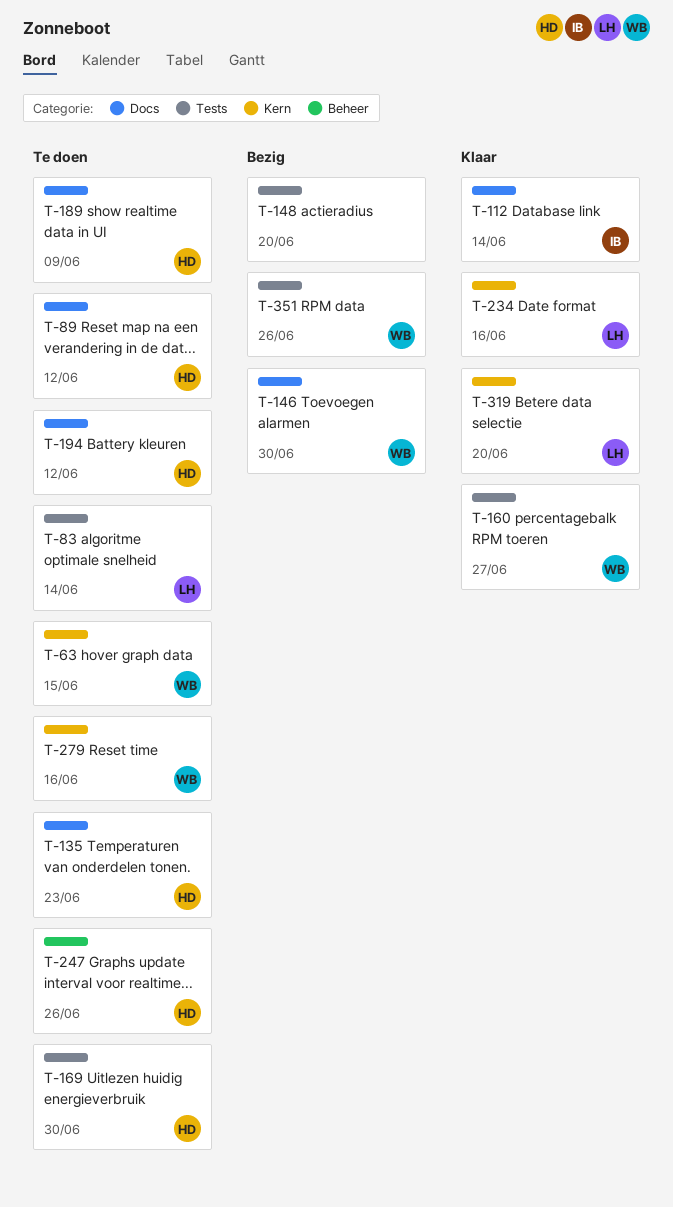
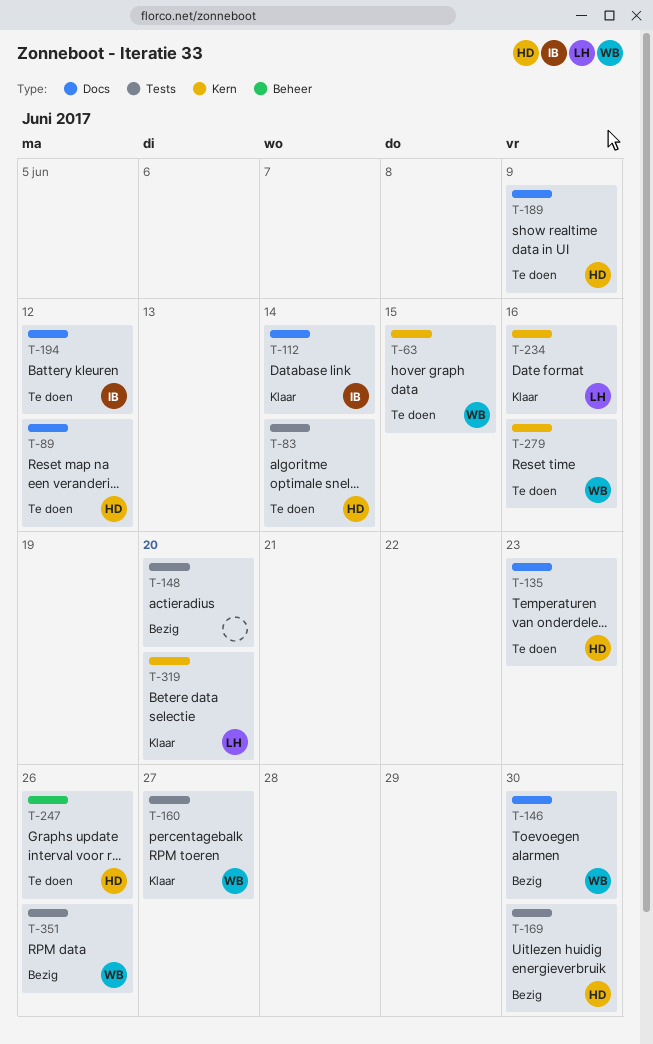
T-83, owner: LH -> HD
T-169, status: Te doen -> Bezig
T-194, owner: HD -> IB

